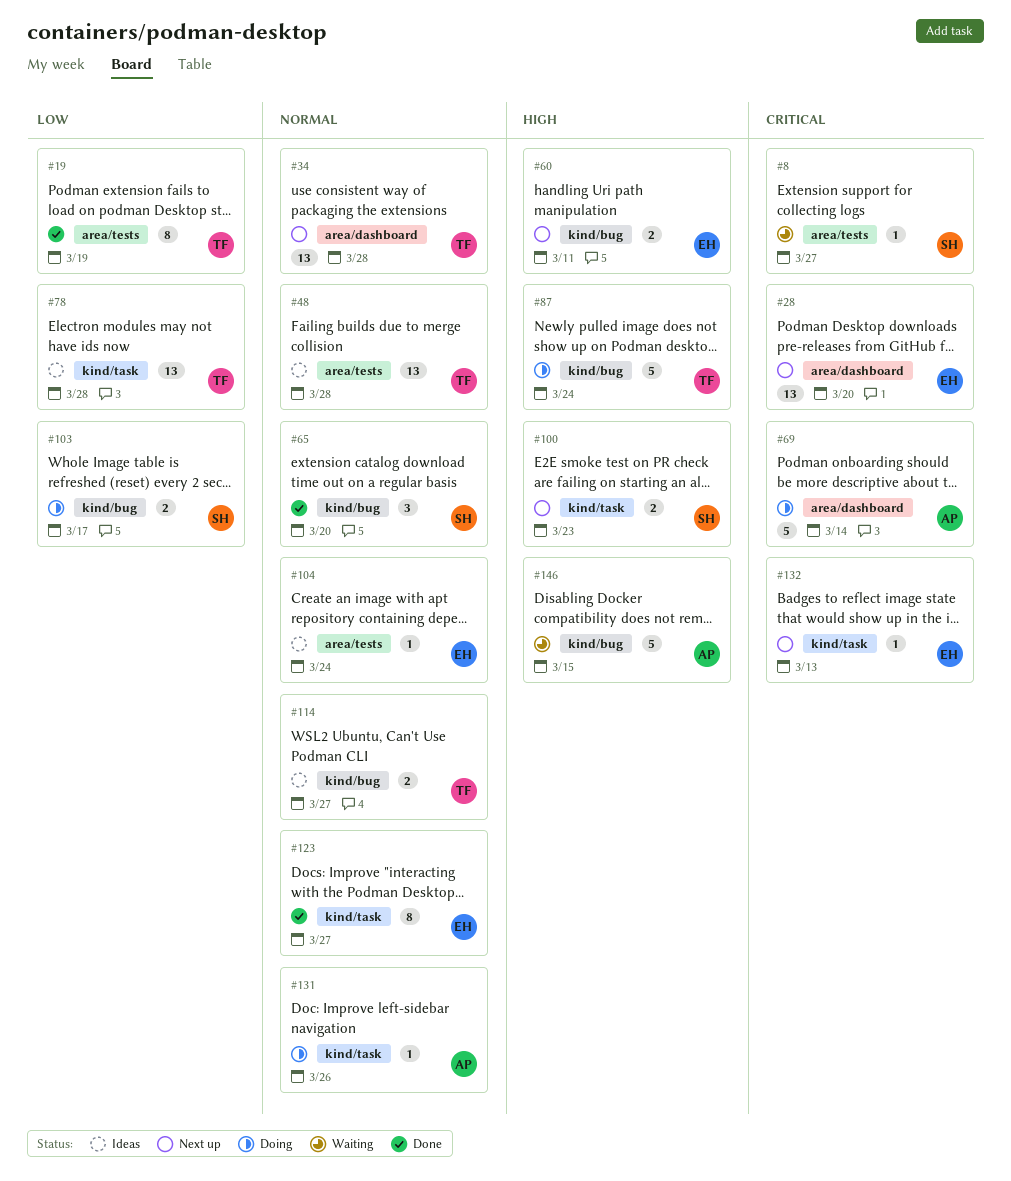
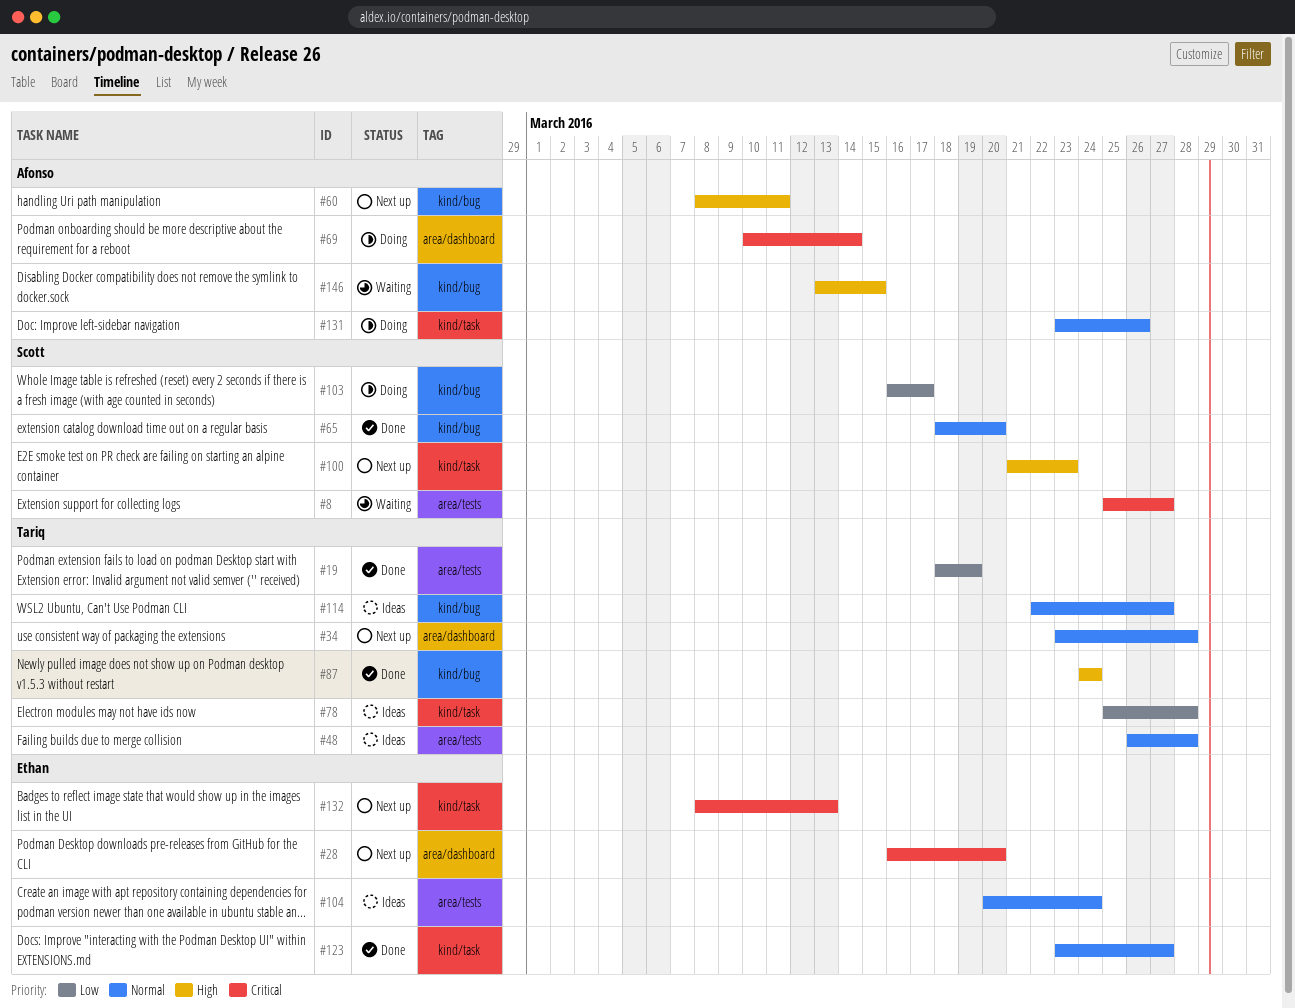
#60, owner: Ethan -> Afonso
#87, status: Doing -> Done

